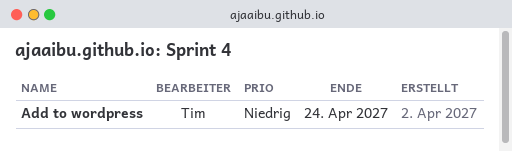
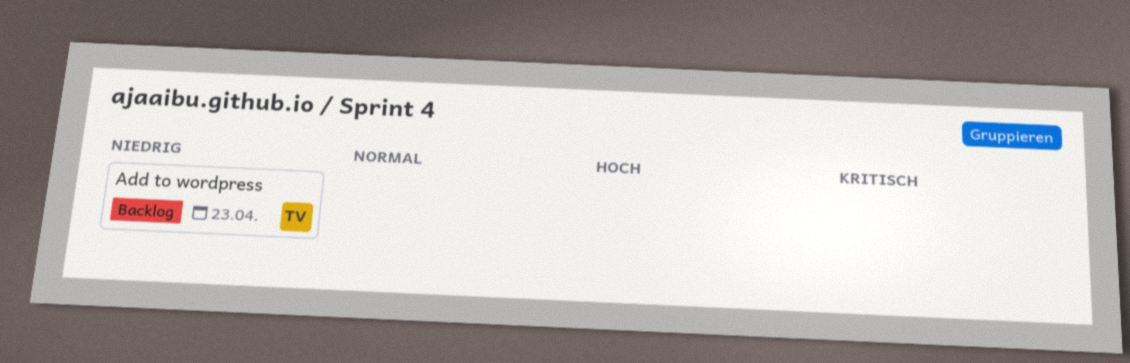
Add to wordpress, due: Apr 24 -> Apr 23

